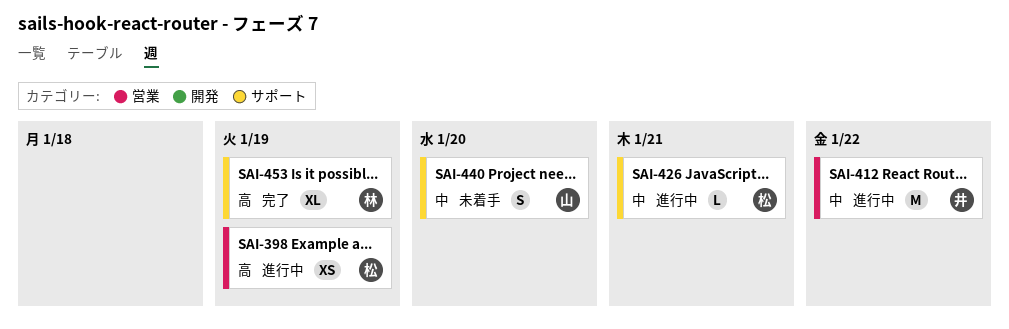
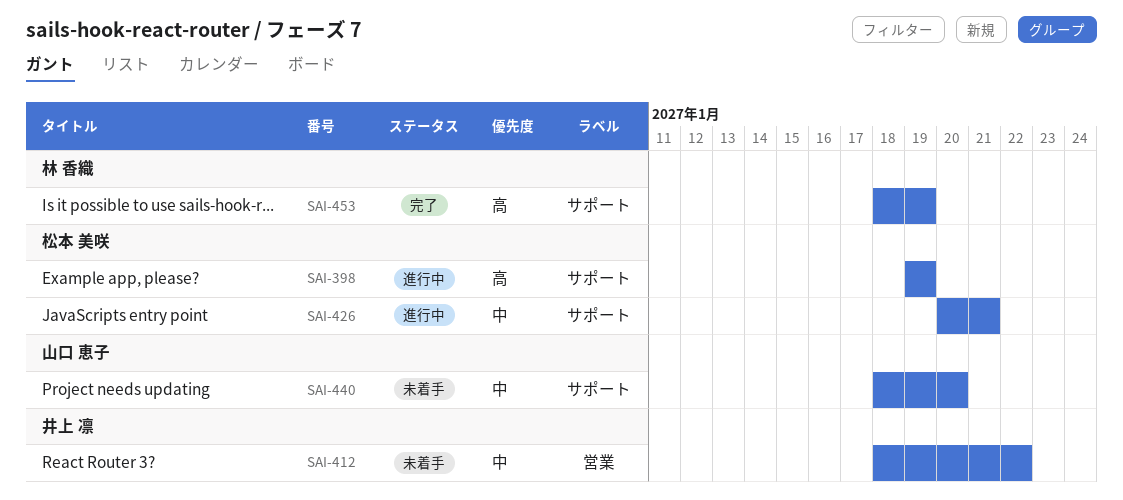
SAI-398, label: 営業 -> サポート
SAI-412, status: 進行中 -> 未着手

